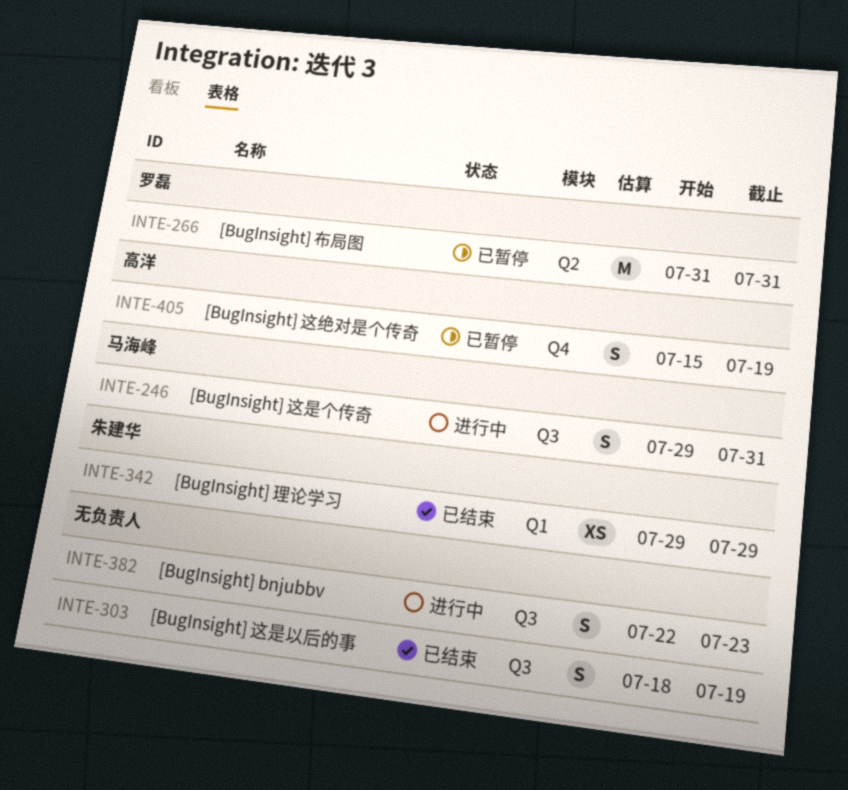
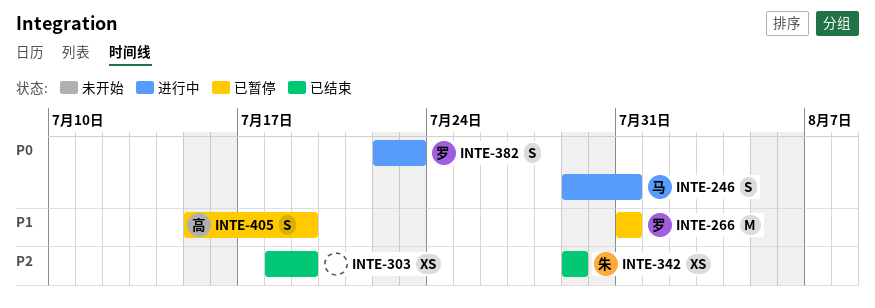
INTE-303, estimate: S -> XS
INTE-382, owner: none -> 罗磊

